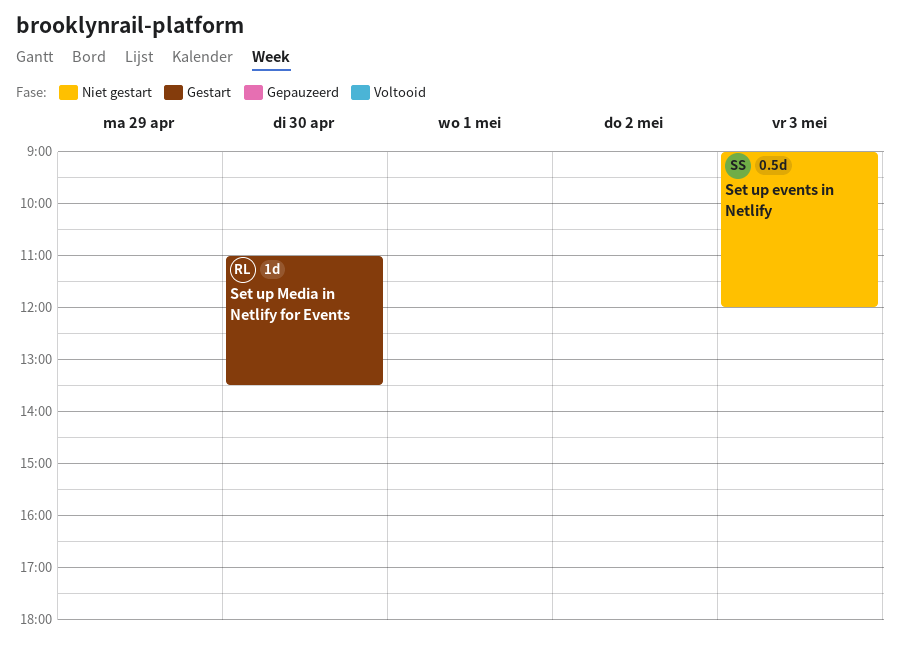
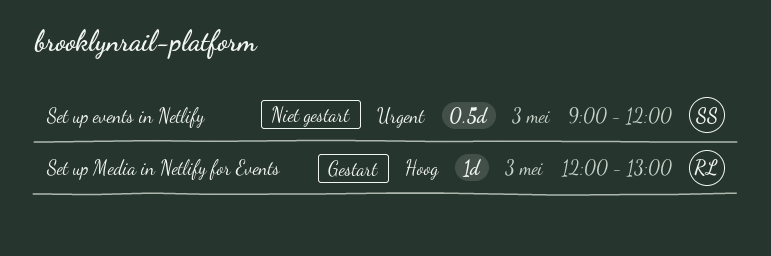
Set up Media in Netlify for Events, day: Apr 30 -> May 3
Set up Media in Netlify for Events, begins: 11:00 -> 12:00
Set up Media in Netlify for Events, ends: 13:30 -> 13:00

